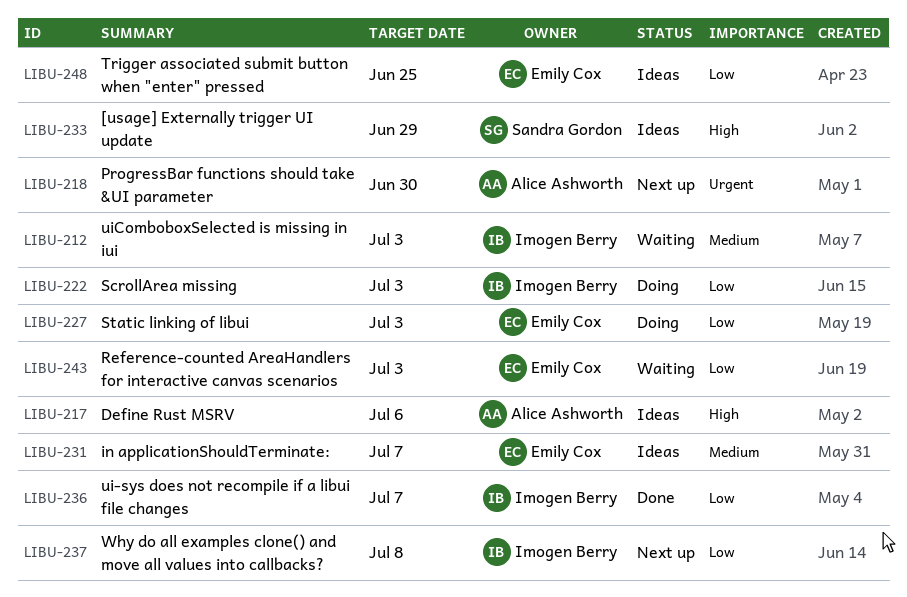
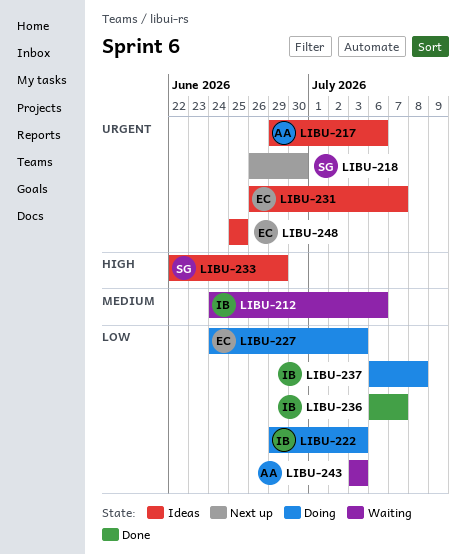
LIBU-212, due: Jul 3 -> Jul 6
LIBU-217, priority: High -> Urgent
LIBU-218, owner: Alice Ashworth -> Sandra Gordon
LIBU-231, priority: Medium -> Urgent
LIBU-237, status: Next up -> Doing
LIBU-243, owner: Emily Cox -> Alice Ashworth
LIBU-248, priority: Low -> Urgent

